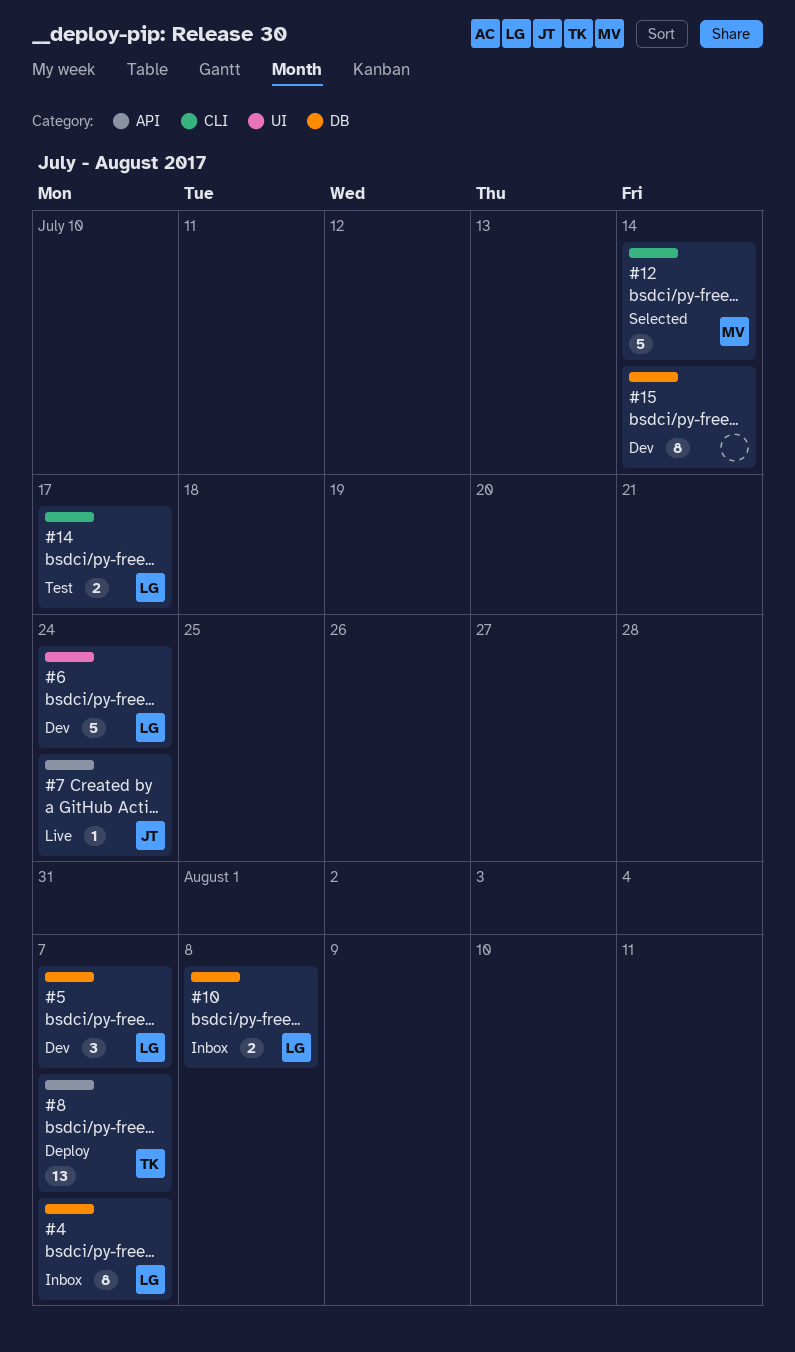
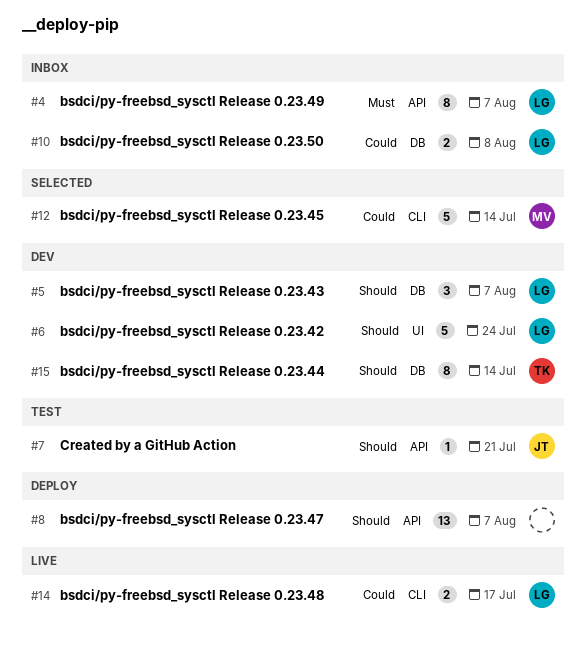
#4, label: DB -> API
#7, status: Live -> Test
#7, due: Jul 24 -> Jul 21
#8, owner: TK -> none
#14, status: Test -> Live
#15, owner: none -> TK

